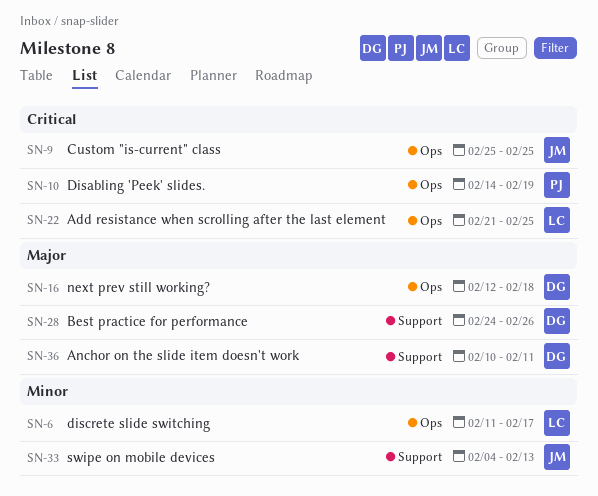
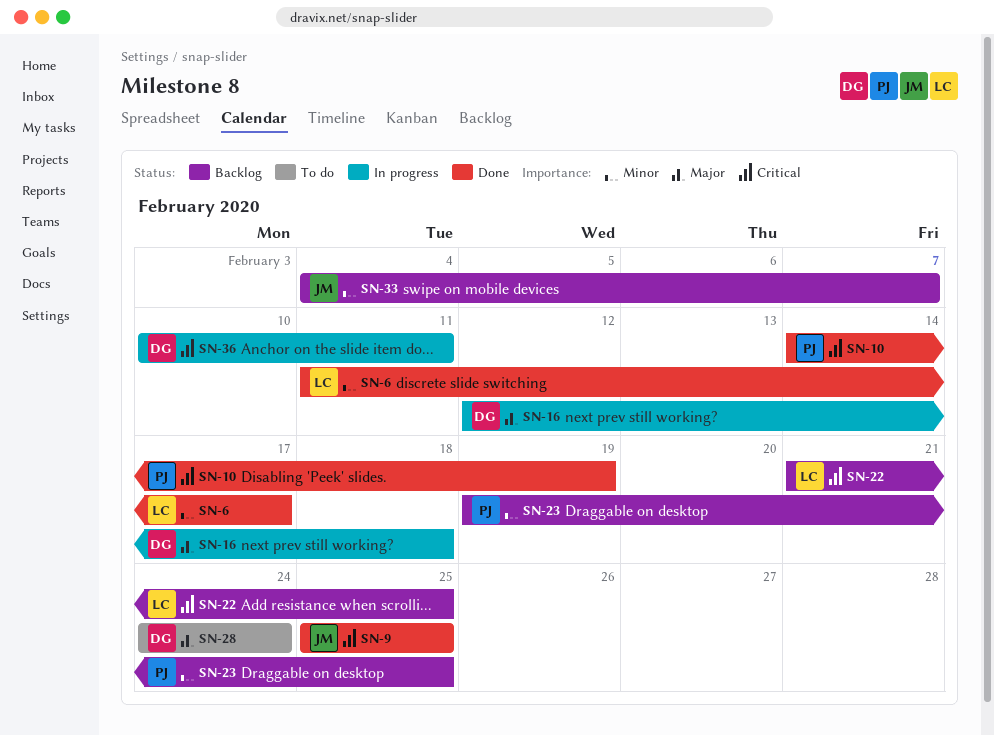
SN-23: none -> present
SN-28, due: Feb 26 -> Feb 24
SN-33, due: Feb 13 -> Feb 7
SN-36, priority: Major -> Critical

